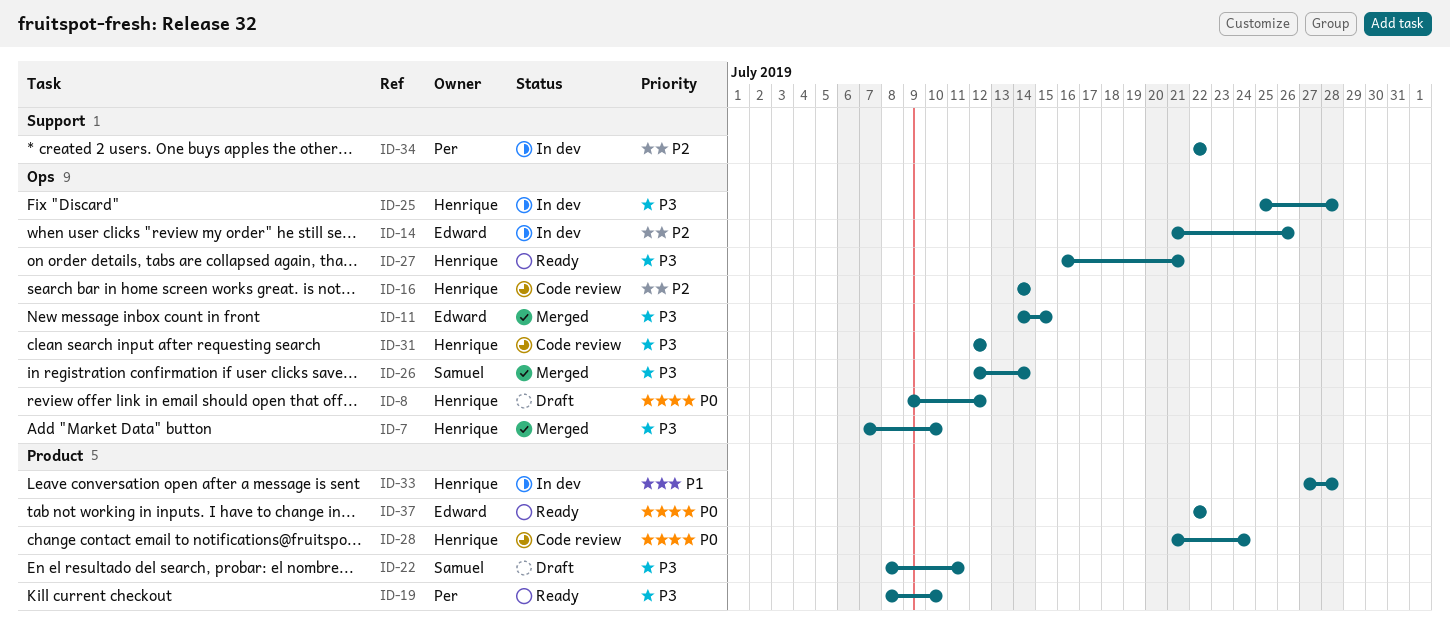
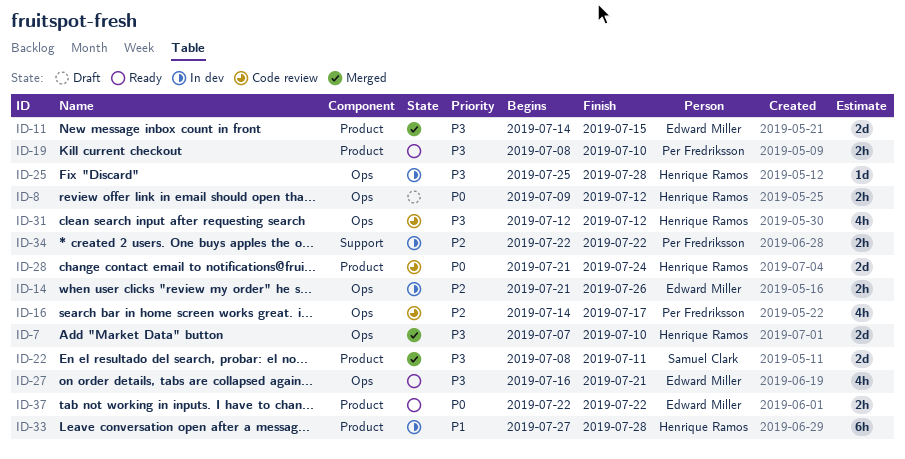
ID-11, label: Ops -> Product
ID-16, owner: Henrique Ramos -> Per Fredriksson
ID-16, due: Jul 14 -> Jul 17
ID-22, status: Draft -> Merged
ID-26: present -> none
ID-27, owner: Henrique Ramos -> Edward Miller

